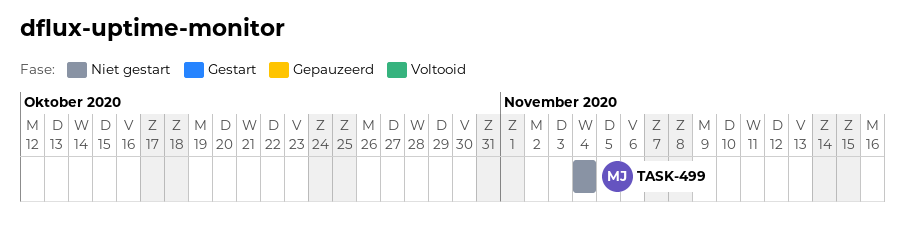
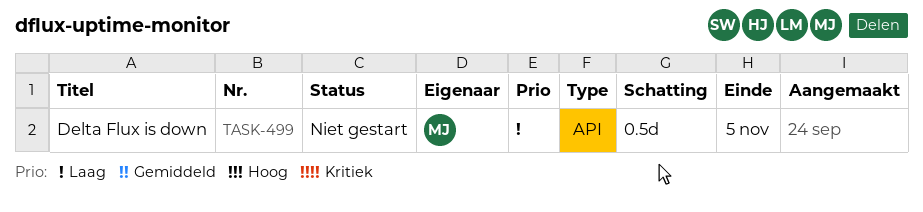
TASK-499, due: Nov 4 -> Nov 5

